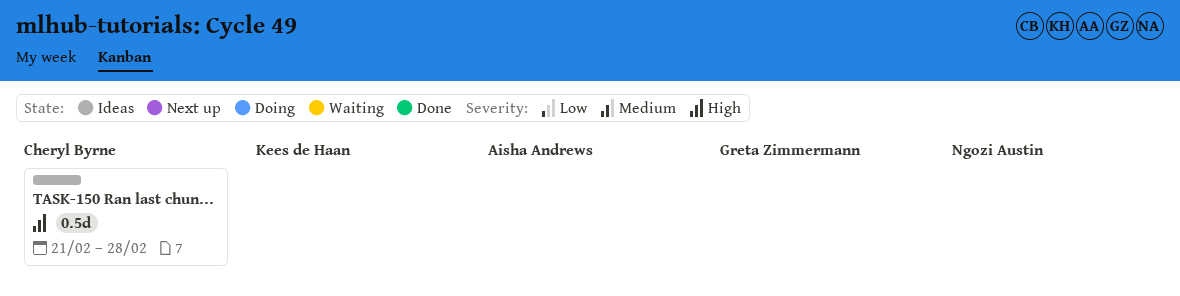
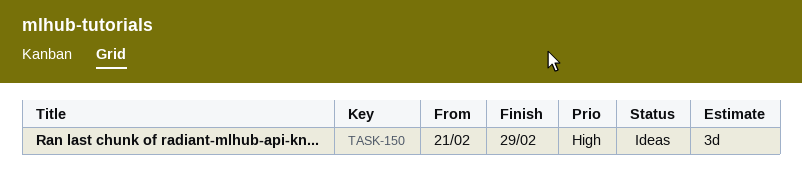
TASK-150, estimate: 0.5d -> 3d
TASK-150, due: Feb 28 -> Feb 29

